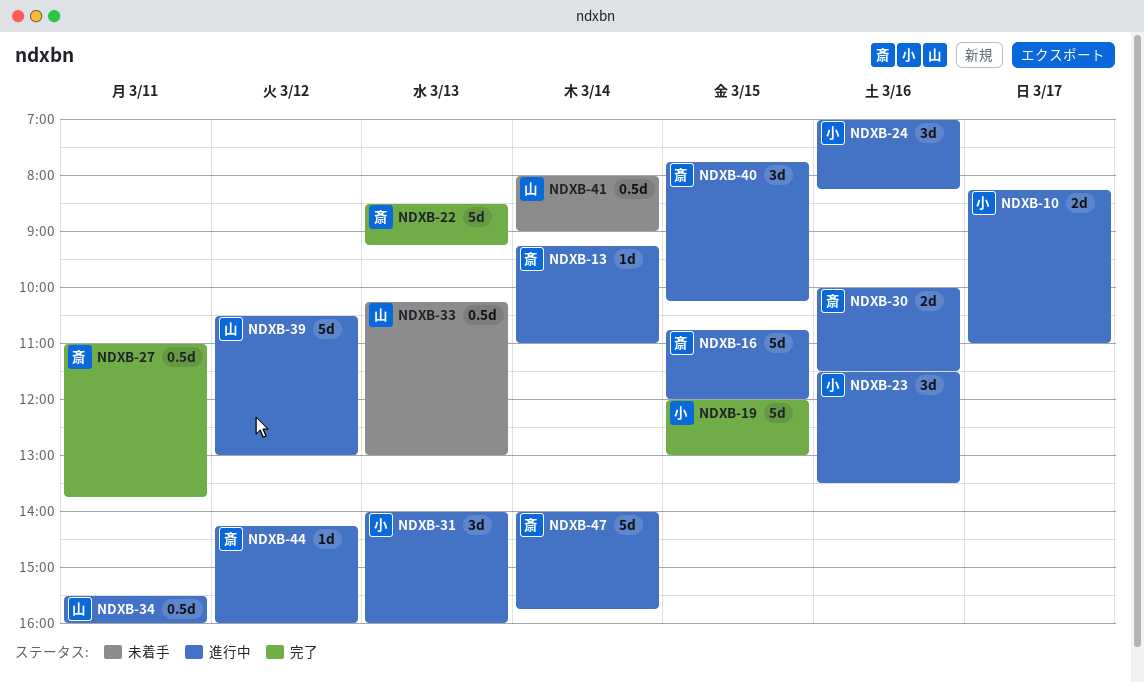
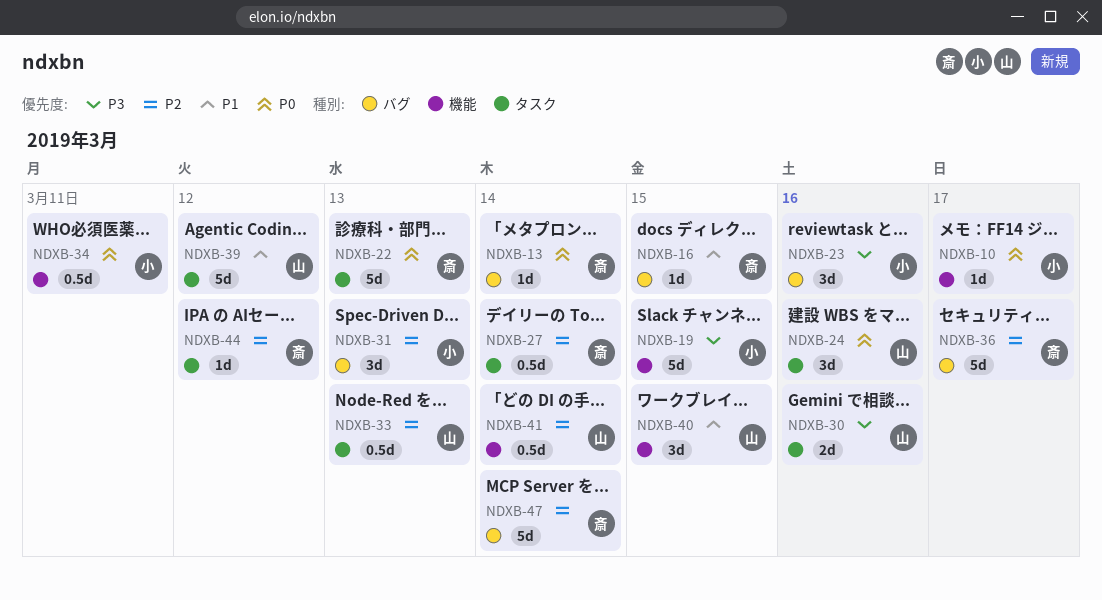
NDXB-10, estimate: 2d -> 1d
NDXB-16, estimate: 5d -> 1d
NDXB-24, owner: 小 -> 山
NDXB-27, day: Mar 11 -> Mar 14
NDXB-30, owner: 斎 -> 山
NDXB-34, owner: 山 -> 小
NDXB-36: none -> present
NDXB-40, owner: 斎 -> 山

